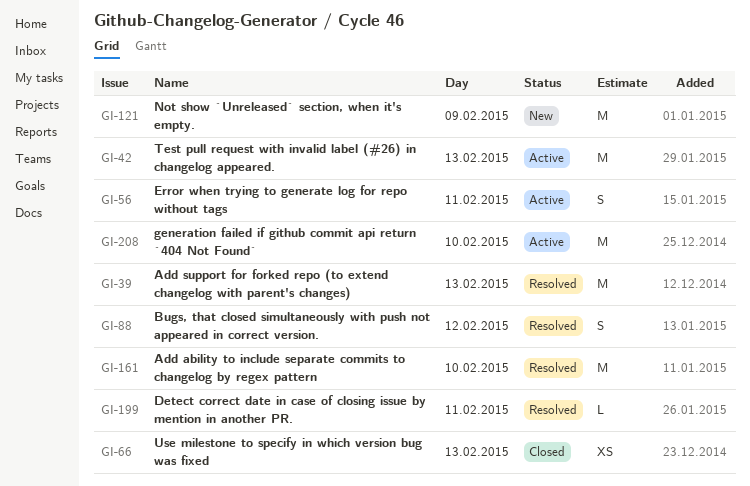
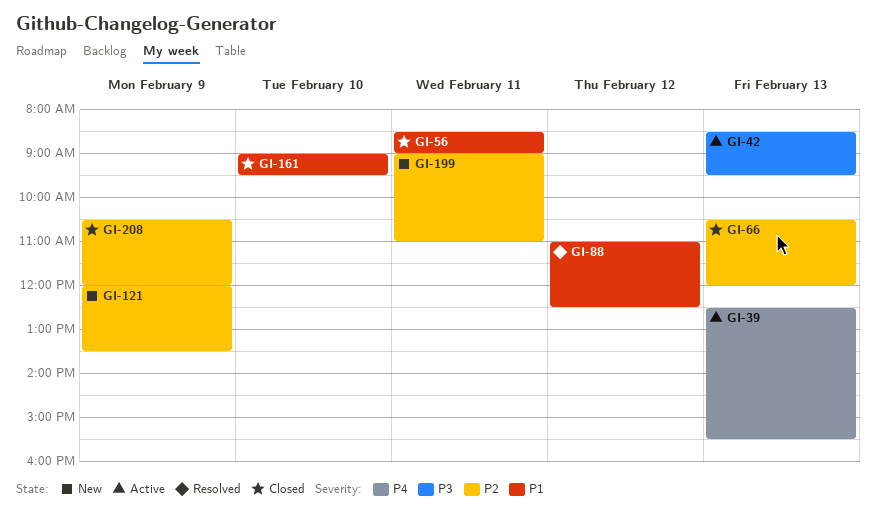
GI-39, status: Resolved -> Active
GI-56, status: Active -> Closed
GI-161, status: Resolved -> Closed
GI-199, status: Resolved -> New
GI-208, status: Active -> Closed
GI-208, day: Feb 10 -> Feb 9

